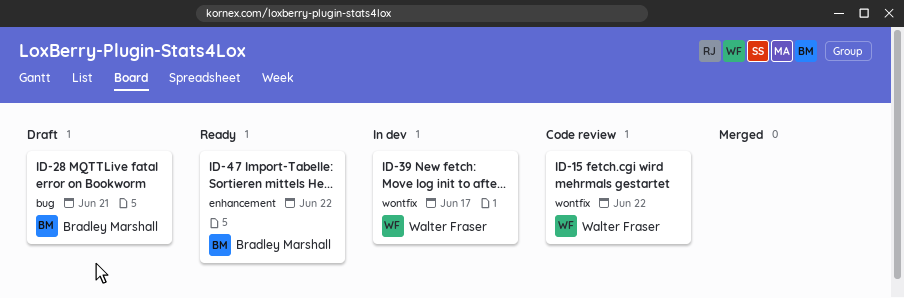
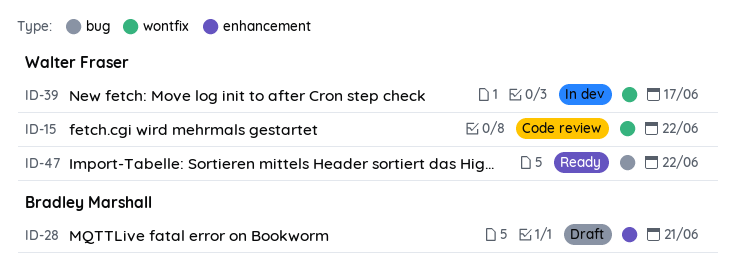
ID-28, label: bug -> enhancement
ID-47, owner: Bradley Marshall -> Walter Fraser
ID-47, label: enhancement -> bug

